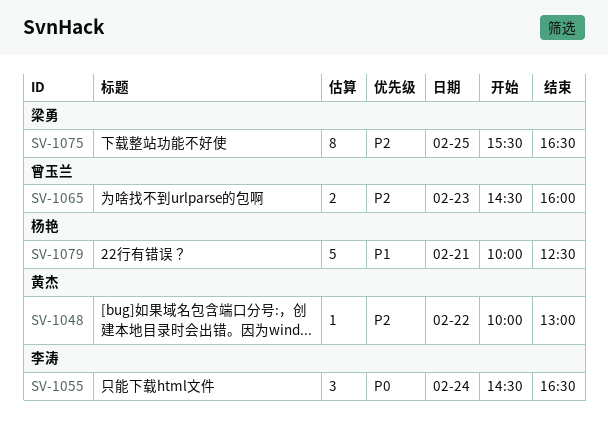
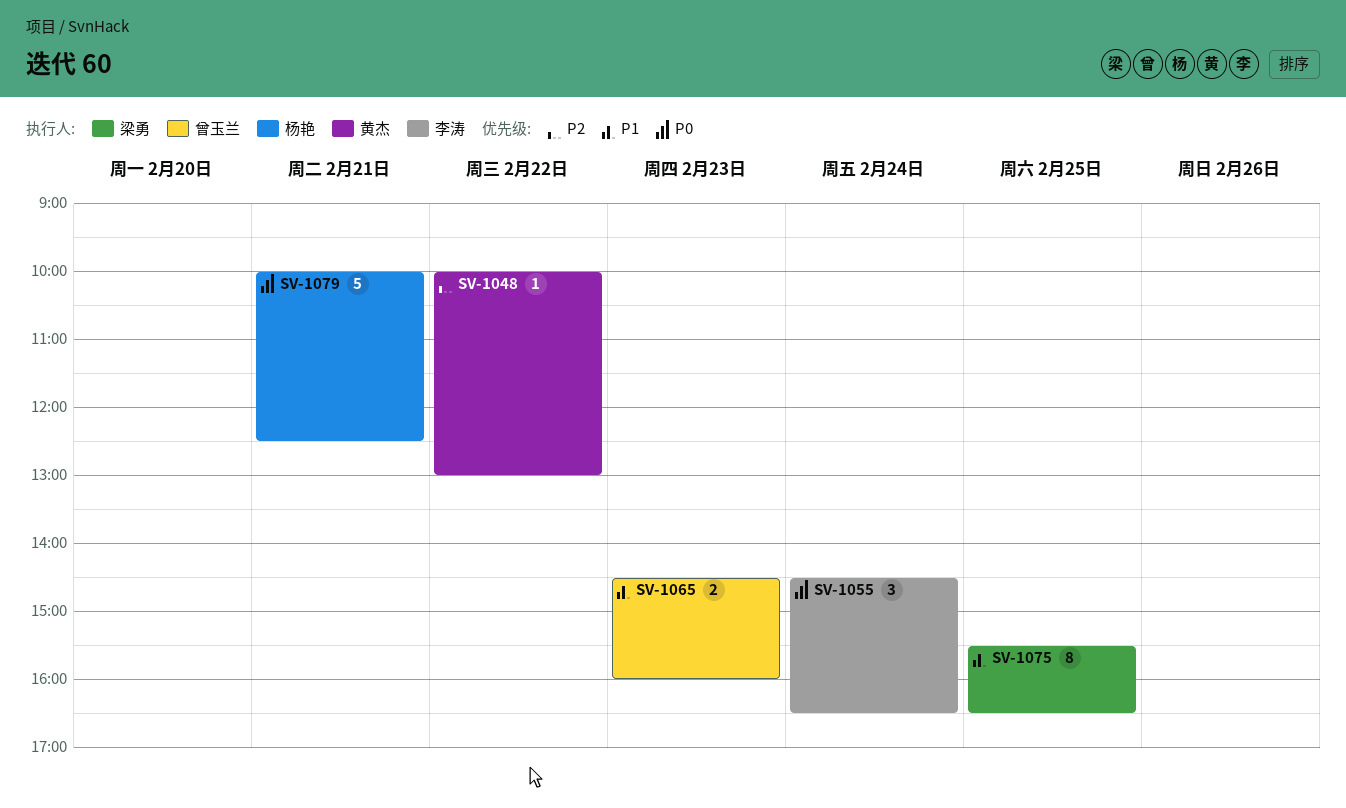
SV-1065, priority: P2 -> P1
SV-1075, priority: P2 -> P1
SV-1079, priority: P1 -> P0

